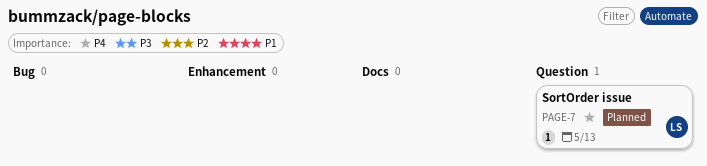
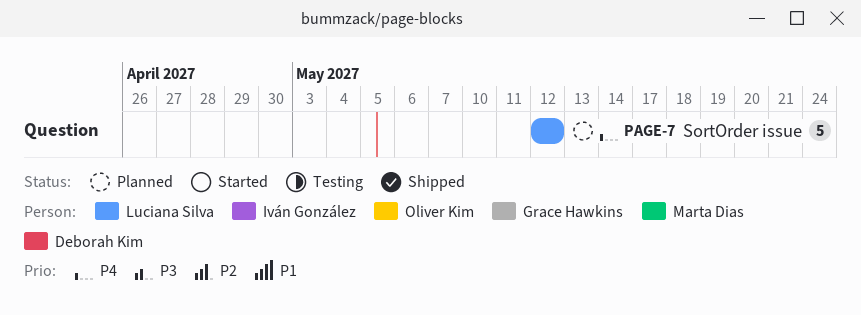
PAGE-7, estimate: 1 -> 5
PAGE-7, due: May 13 -> May 12

